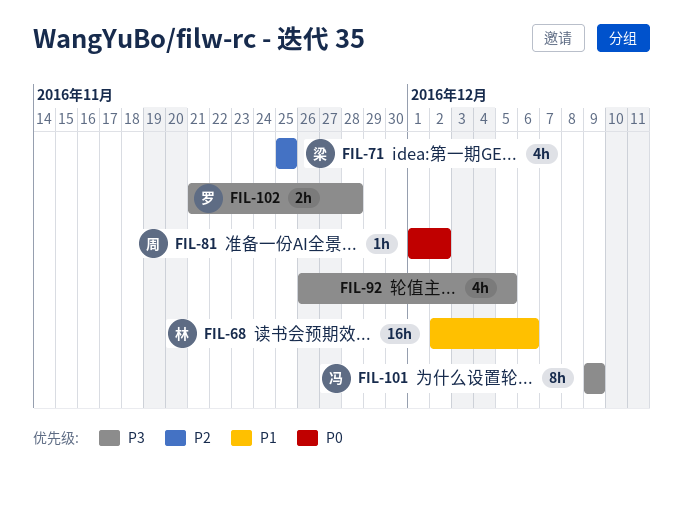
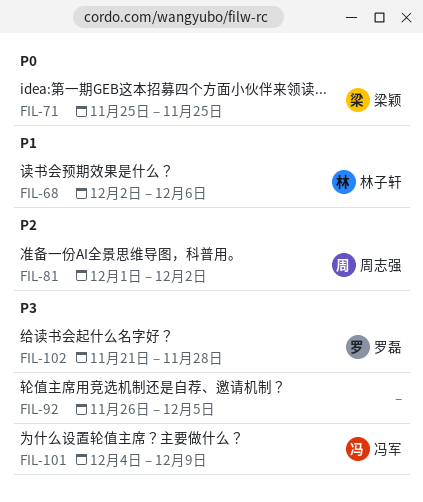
FIL-71, priority: P2 -> P0
FIL-81, priority: P0 -> P2
FIL-101, start: Dec 9 -> Dec 4

